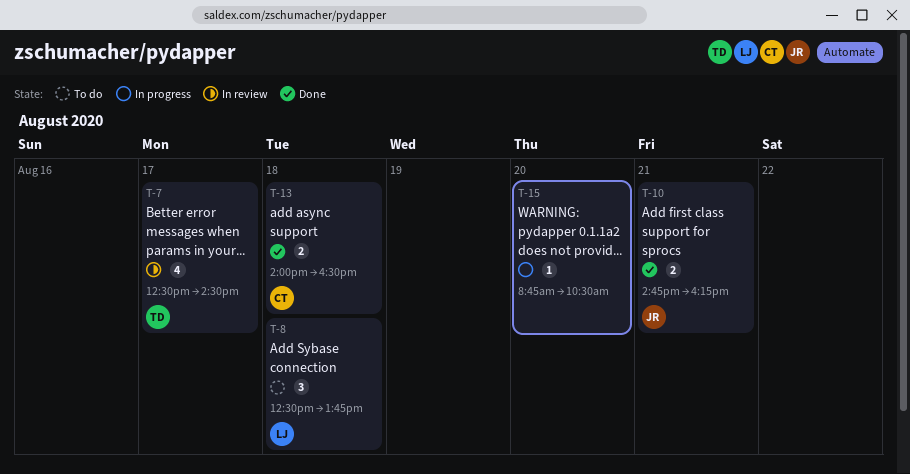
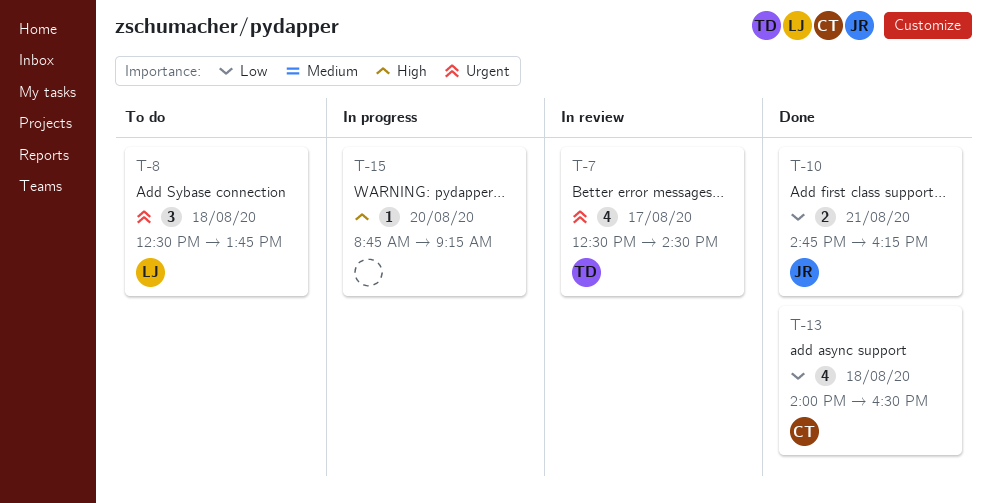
T-13, estimate: 2 -> 4
T-15, ends: 10:30 -> 09:15

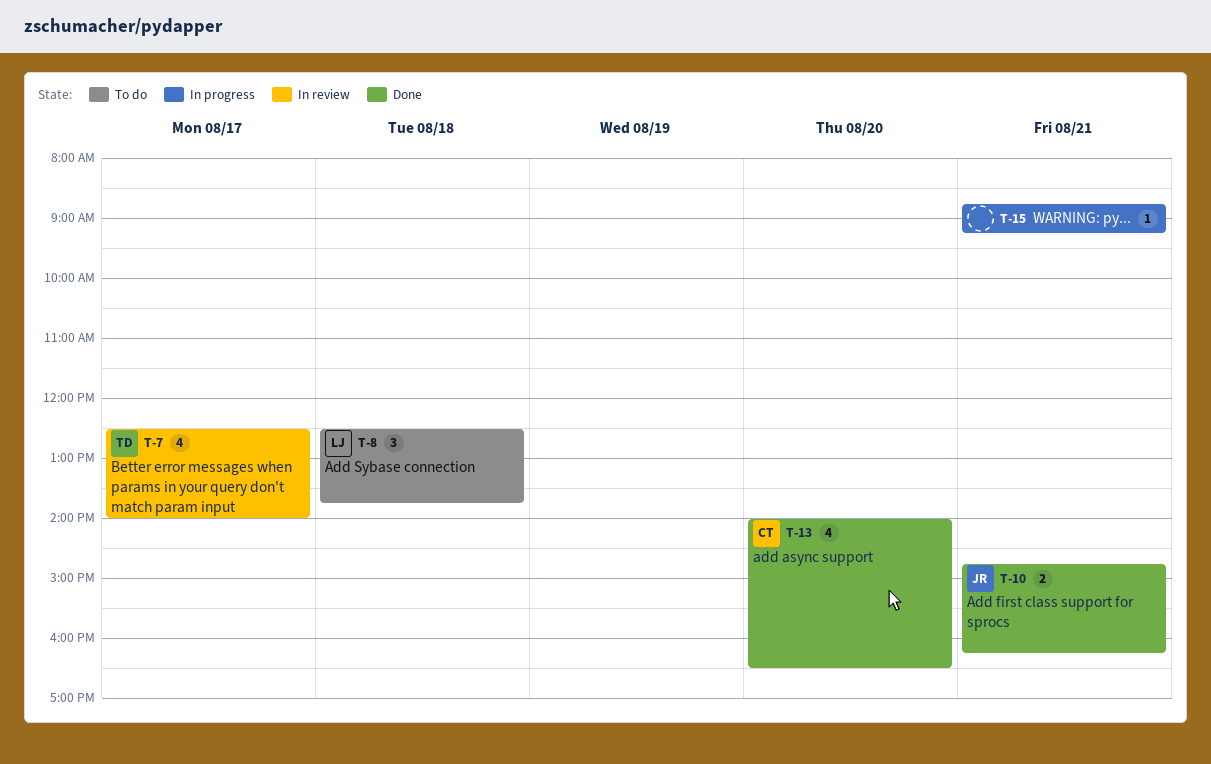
T-7, ends: 14:30 -> 14:00
T-13, day: Aug 18 -> Aug 20
T-15, day: Aug 20 -> Aug 21

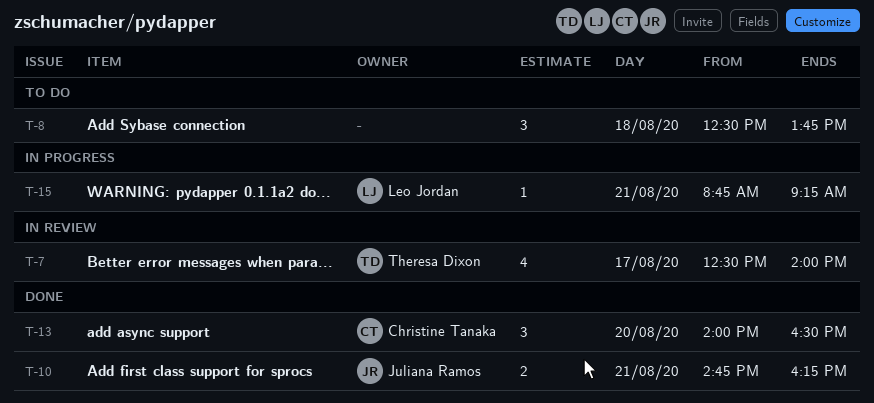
T-8, owner: Leo Jordan -> none
T-13, estimate: 4 -> 3
T-15, owner: none -> Leo Jordan

